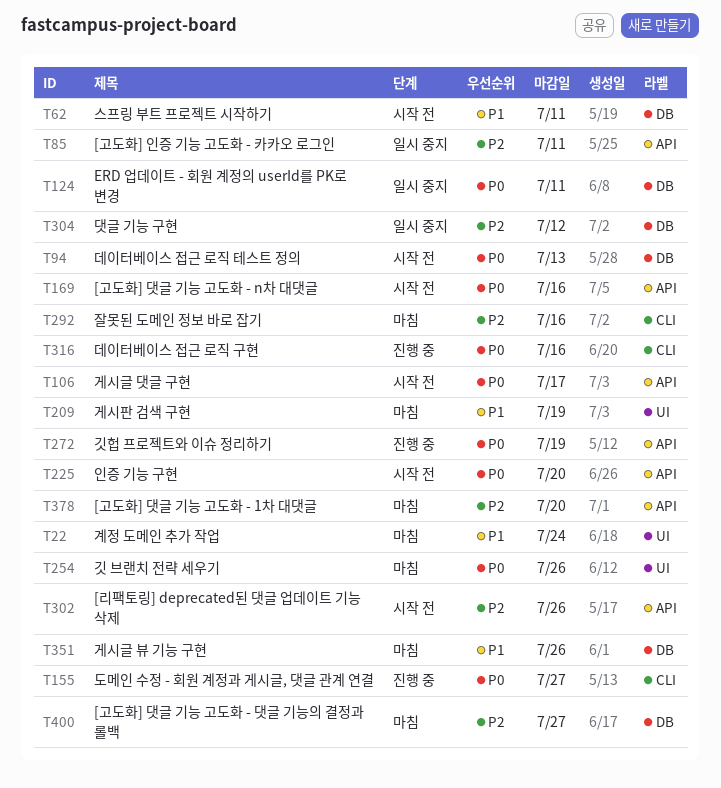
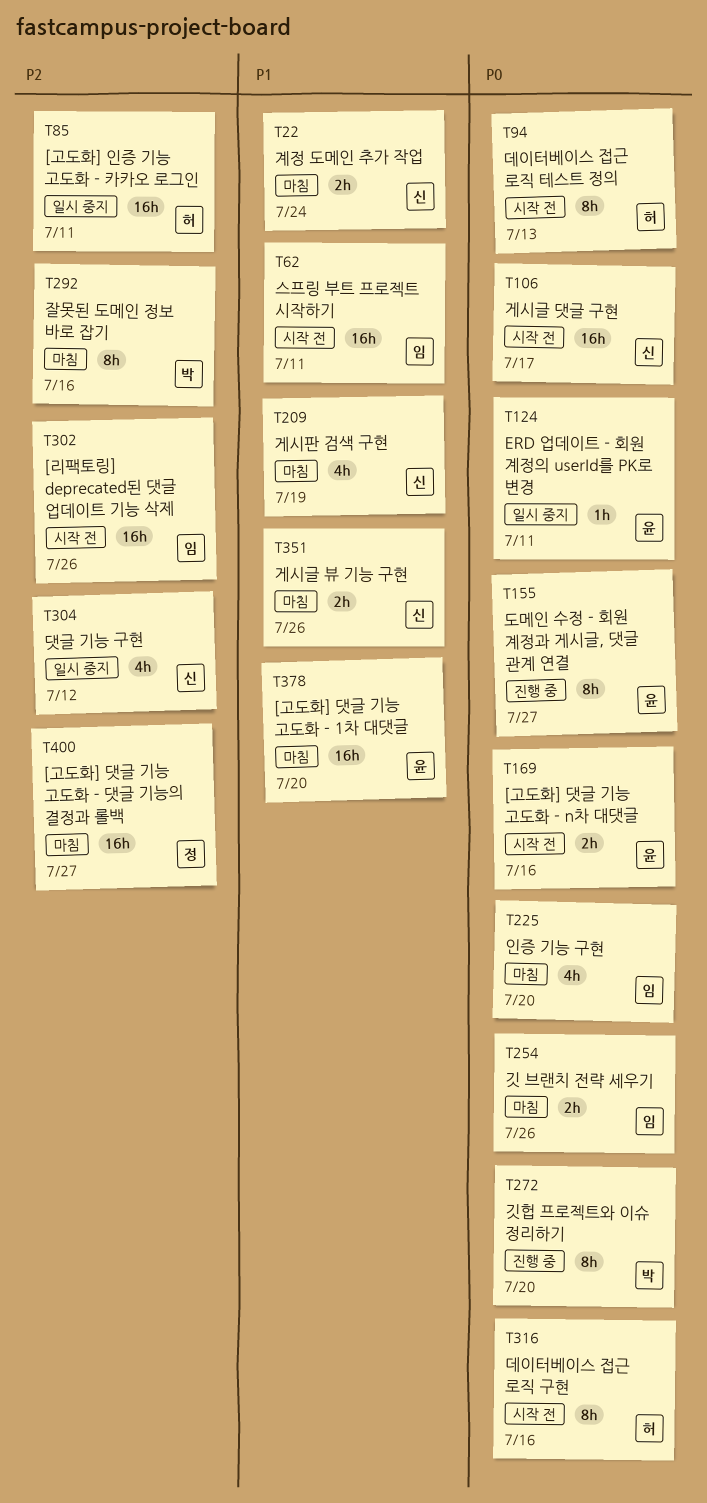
T225, status: 시작 전 -> 마침
T272, due: Jul 19 -> Jul 20
T316, status: 진행 중 -> 시작 전
T378, priority: P2 -> P1

